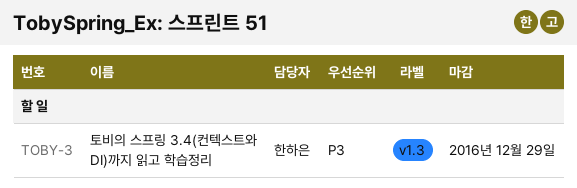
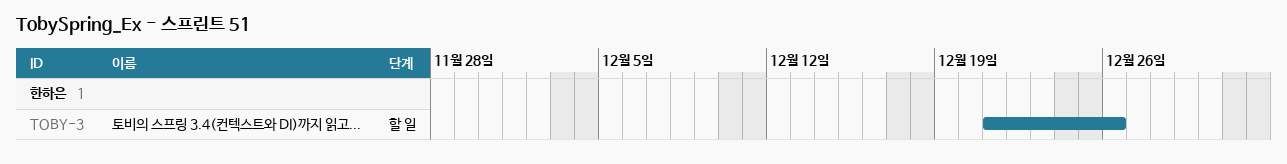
TOBY-3, due: Dec 29 -> Dec 26

